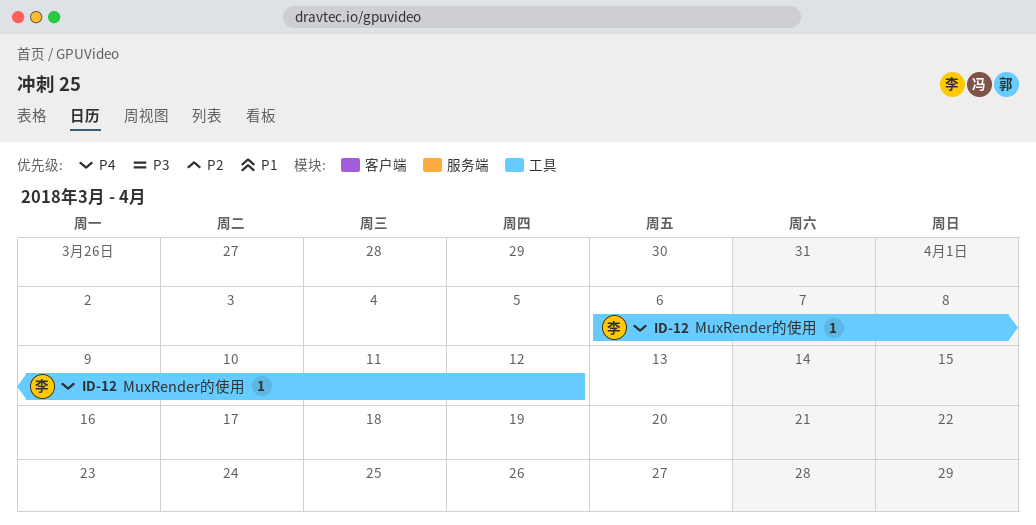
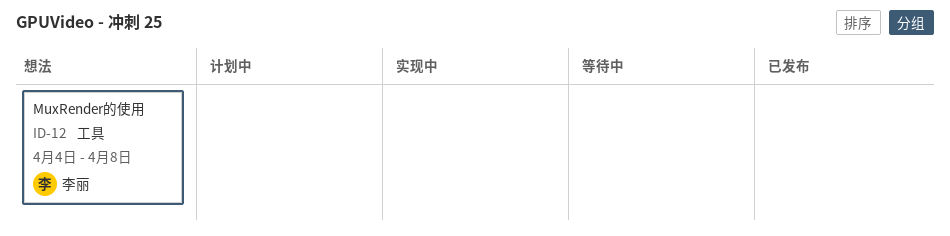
ID-12, start: Apr 6 -> Apr 4
ID-12, due: Apr 12 -> Apr 8

